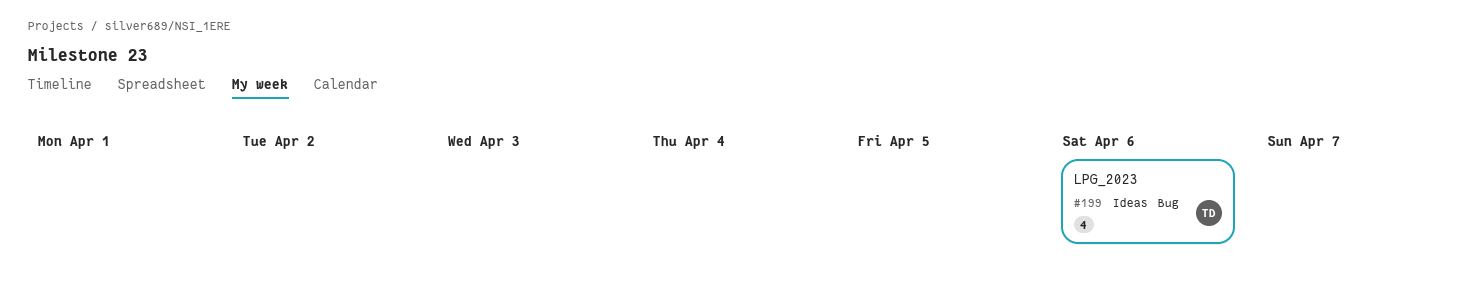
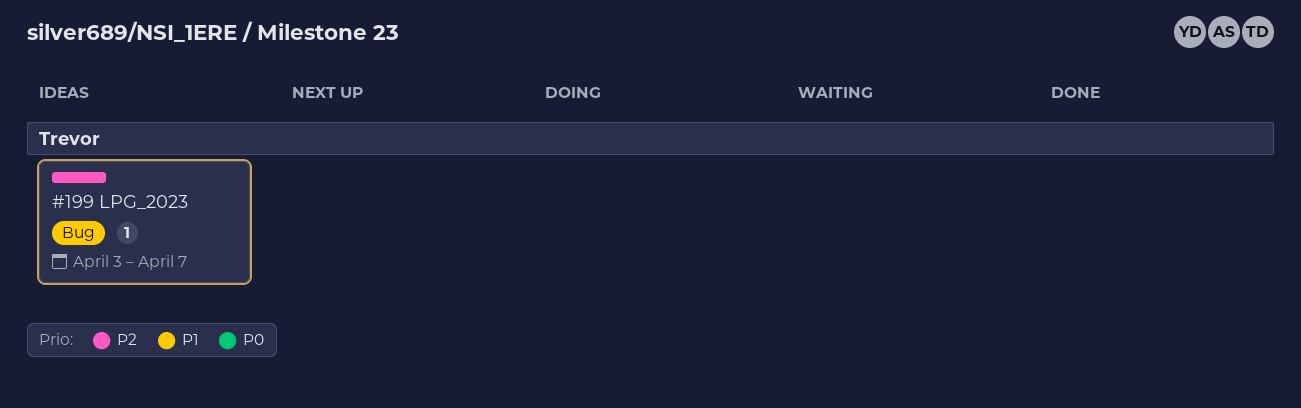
#199, estimate: 4 -> 1
#199, due: Apr 6 -> Apr 7

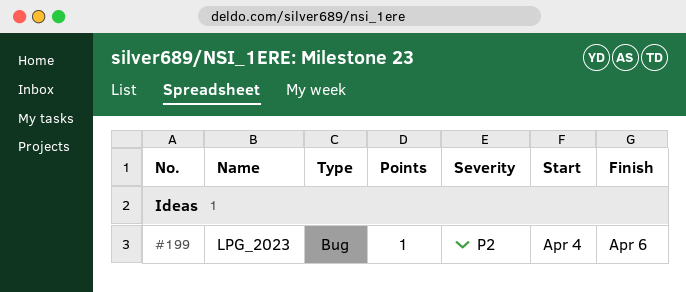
#199, start: Apr 3 -> Apr 4
#199, due: Apr 7 -> Apr 6

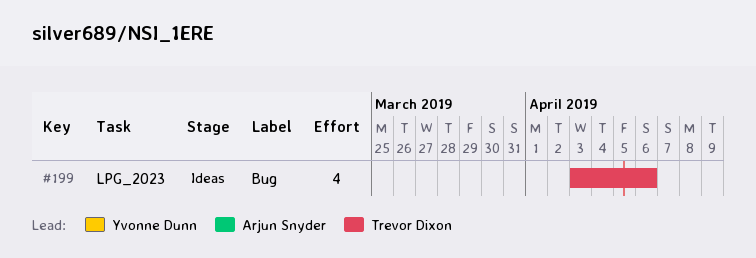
#199, estimate: 1 -> 4
#199, start: Apr 4 -> Apr 3

